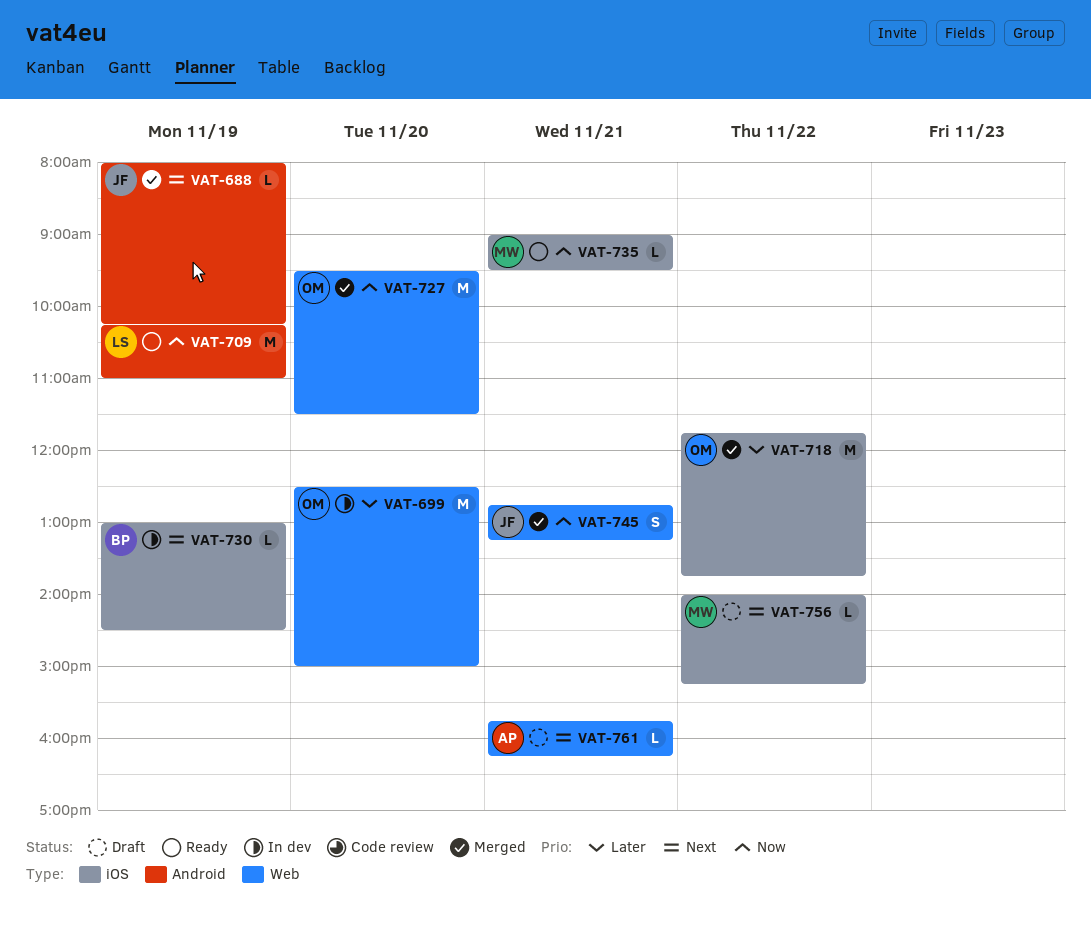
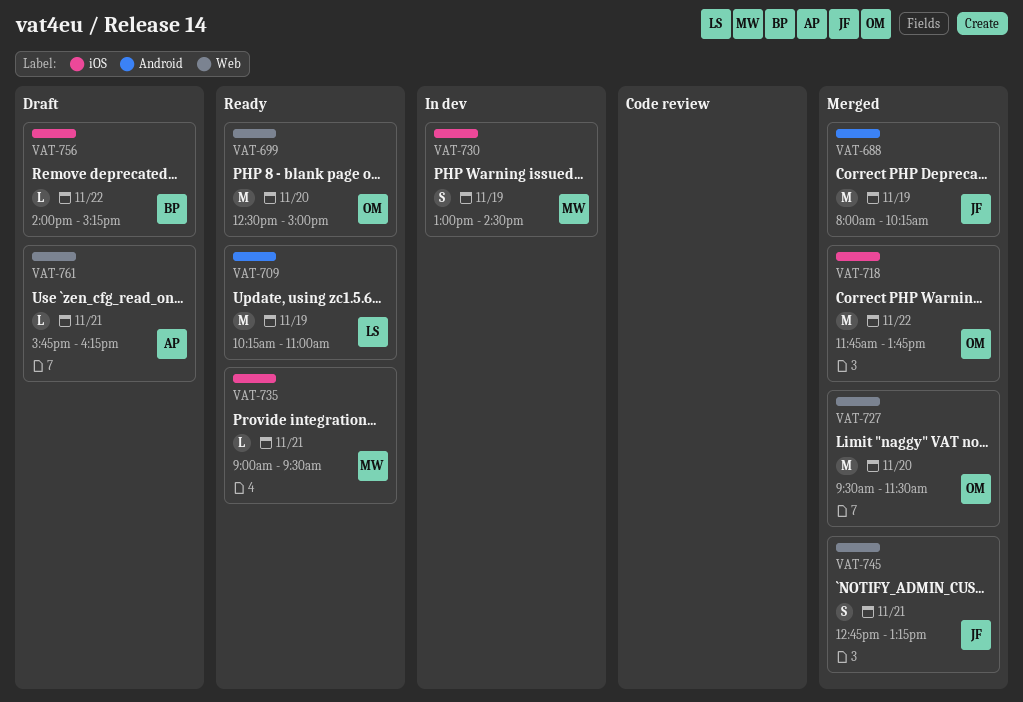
VAT-688, estimate: L -> M
VAT-699, status: In dev -> Ready
VAT-730, owner: BP -> MW
VAT-730, estimate: L -> S
VAT-756, owner: MW -> BP

